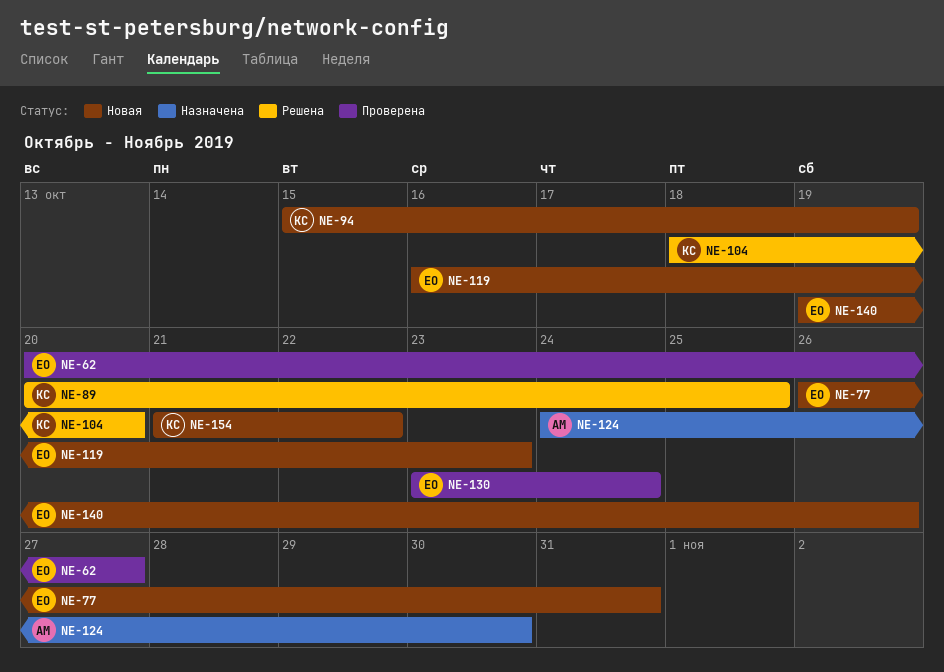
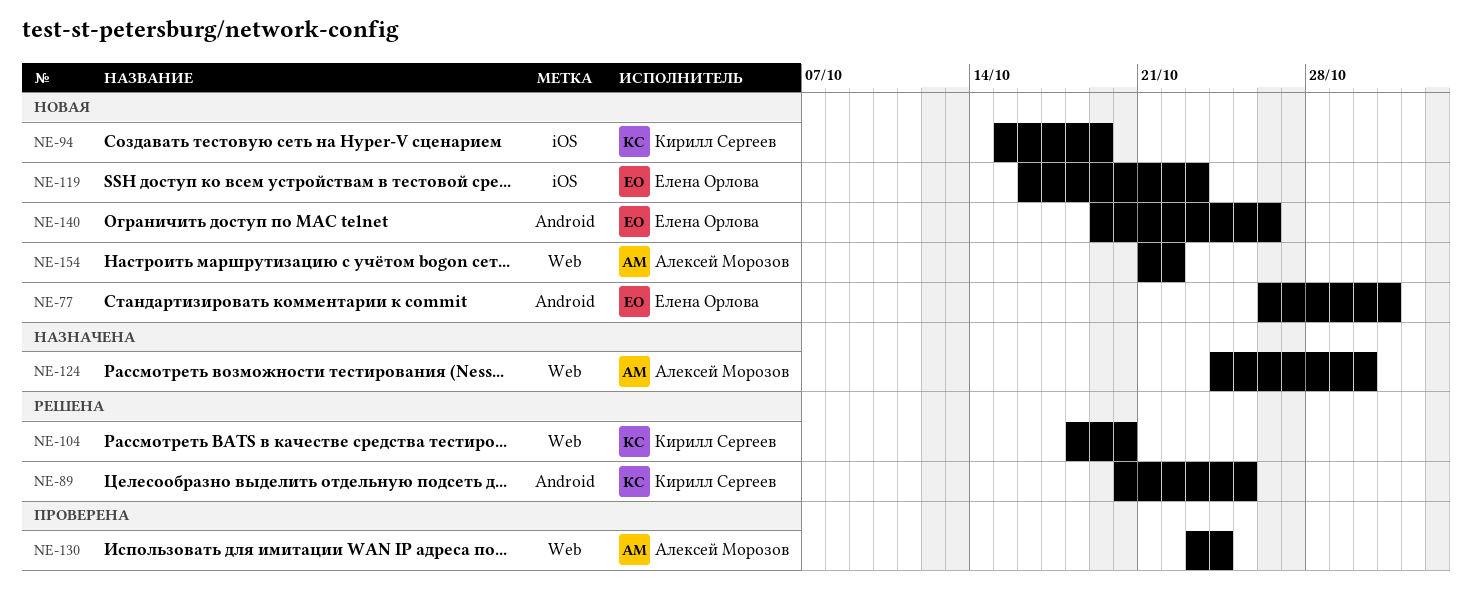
NE-62: present -> none
NE-130, owner: Елена Орлова -> Алексей Морозов
NE-154, owner: Кирилл Сергеев -> Алексей Морозов

